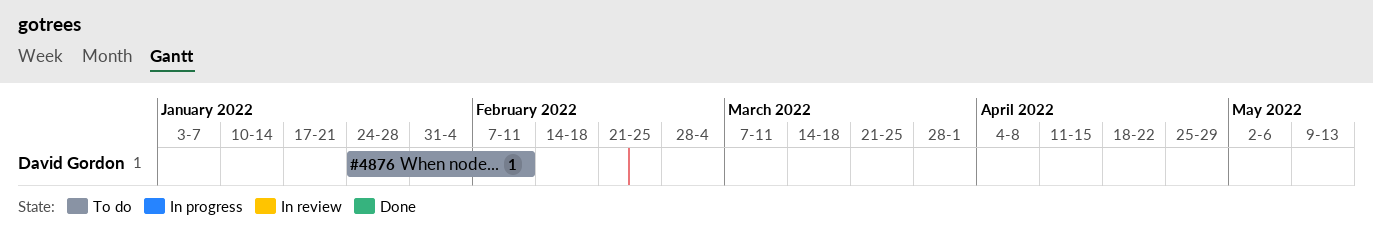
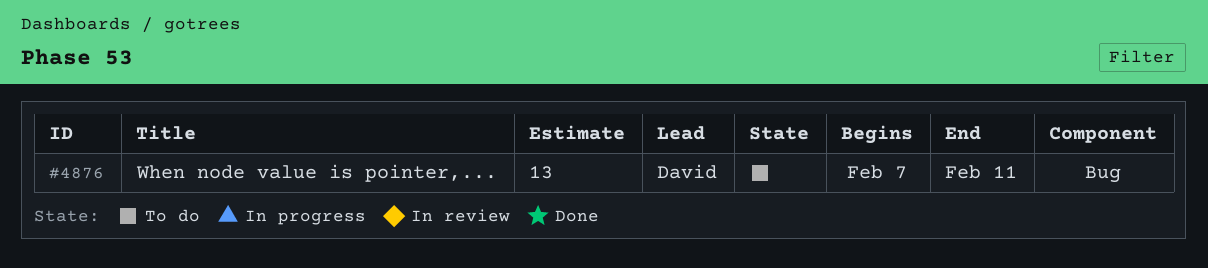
#4876, estimate: 1 -> 13
#4876, start: Jan 24 -> Feb 7

